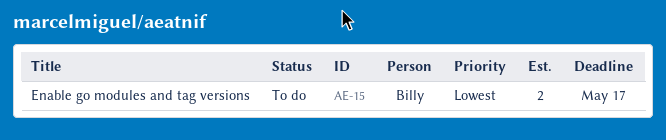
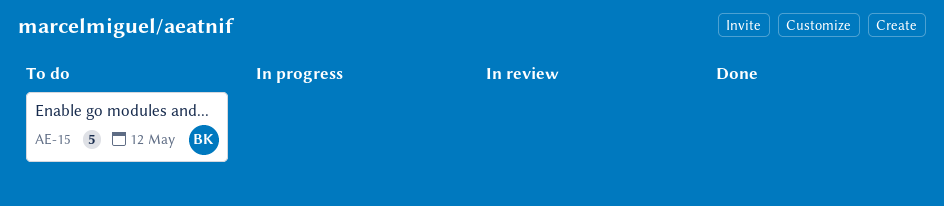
AE-15, estimate: 2 -> 5
AE-15, due: May 17 -> May 12

